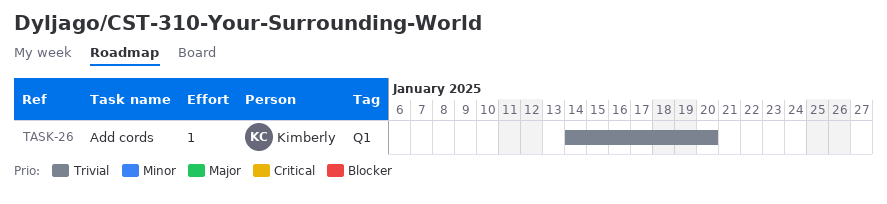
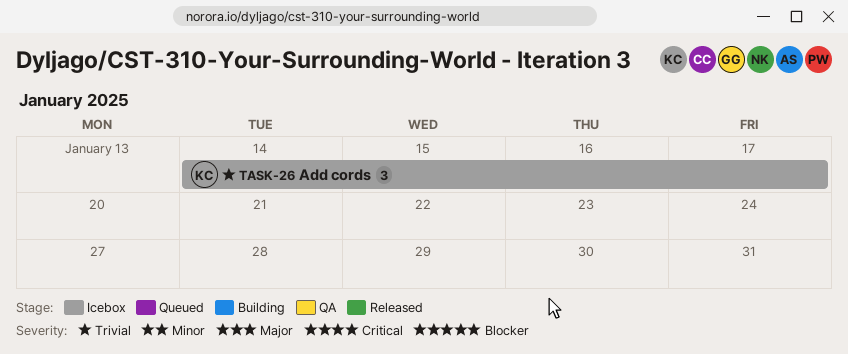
TASK-26, estimate: 1 -> 3
TASK-26, due: Jan 20 -> Jan 17

